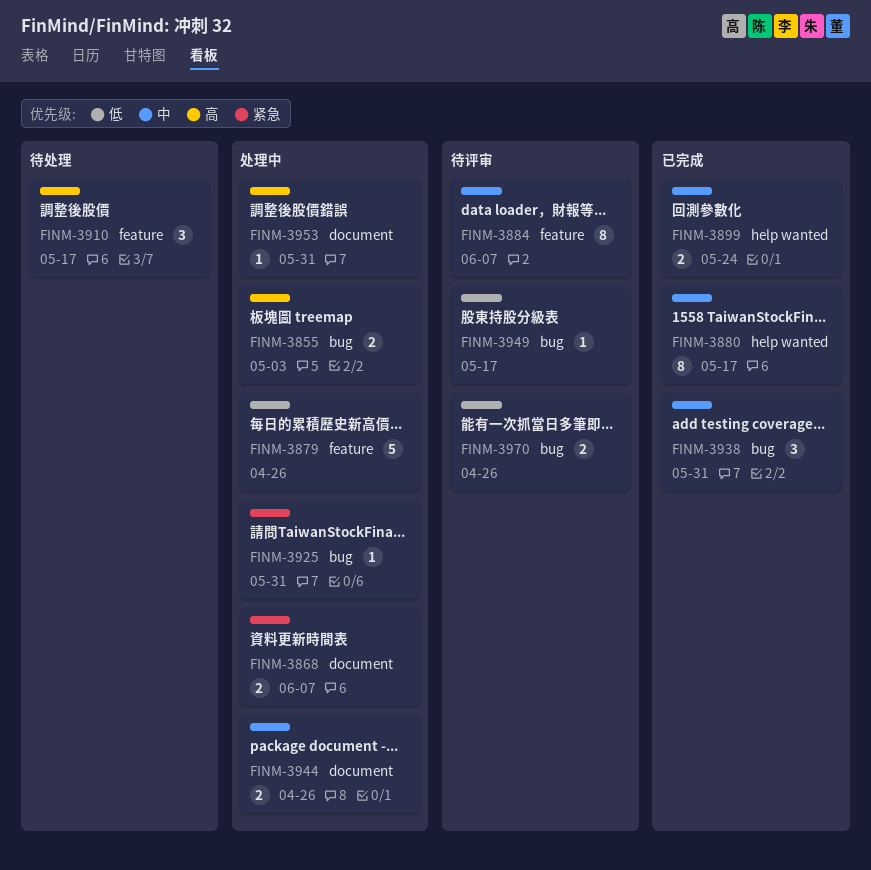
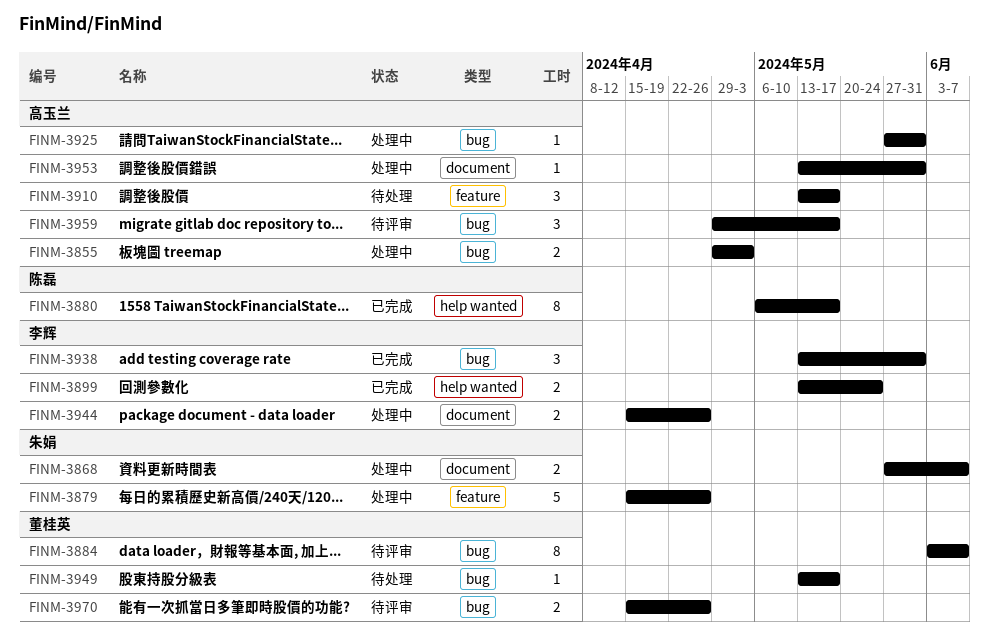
FINM-3884, label: feature -> bug
FINM-3949, status: 待评审 -> 待处理
FINM-3959: none -> present

